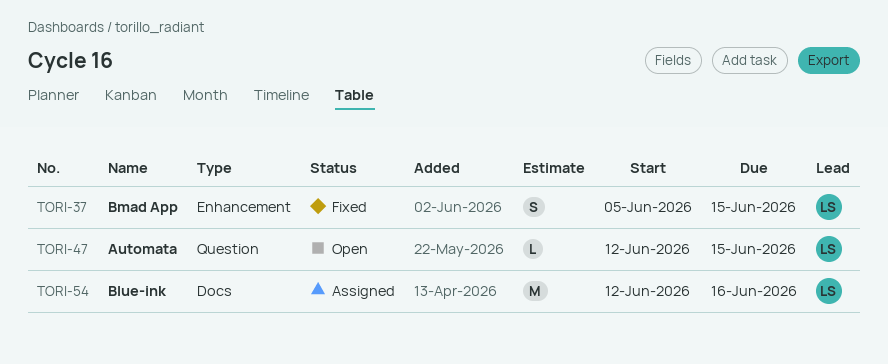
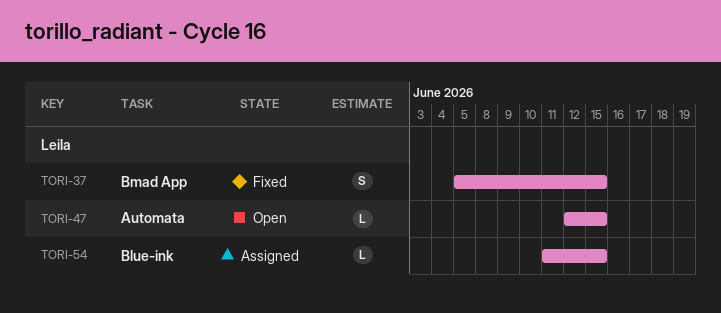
TORI-54, estimate: M -> L
TORI-54, start: Jun 12 -> Jun 11
TORI-54, due: Jun 16 -> Jun 15

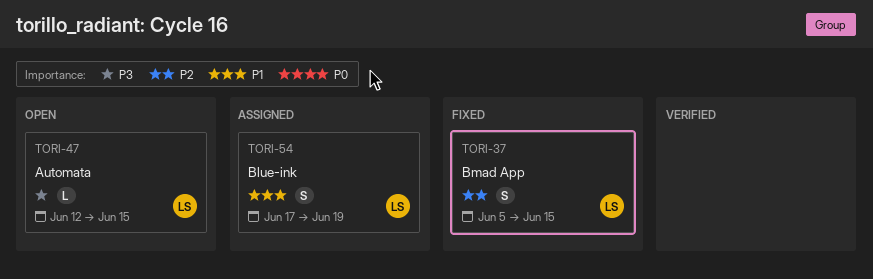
TORI-54, estimate: L -> S
TORI-54, start: Jun 11 -> Jun 17
TORI-54, due: Jun 15 -> Jun 19

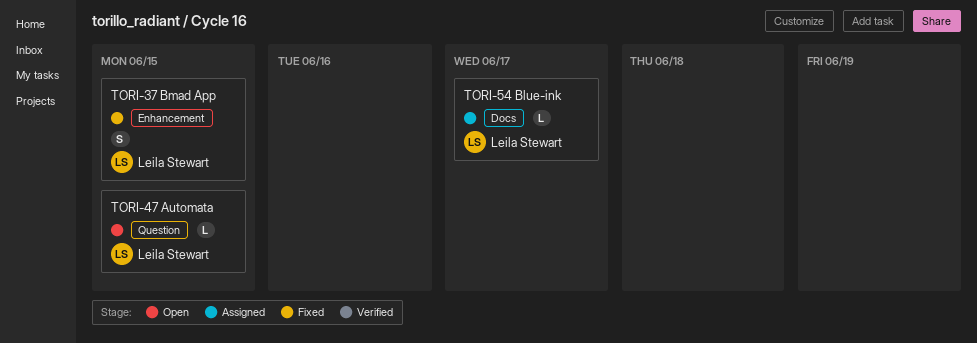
TORI-54, estimate: S -> L
TORI-54, due: Jun 19 -> Jun 17

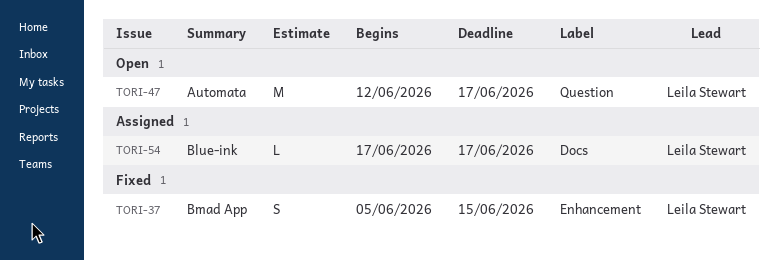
TORI-47, estimate: L -> M
TORI-47, due: Jun 15 -> Jun 17

